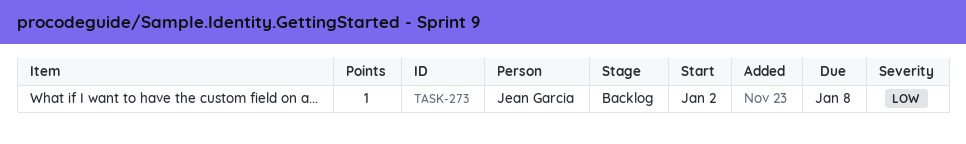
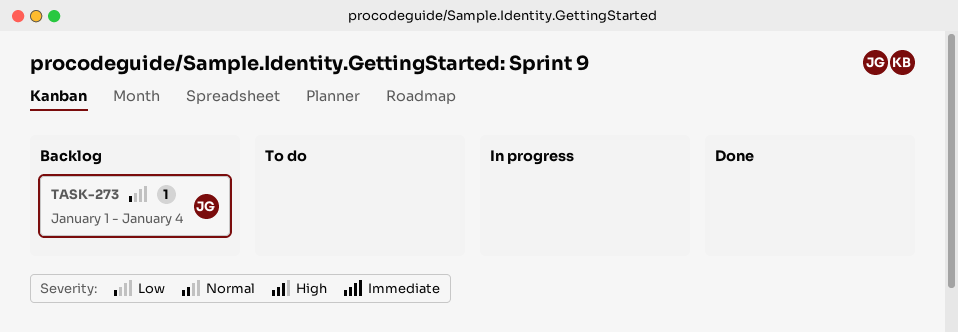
TASK-273, start: Jan 2 -> Jan 1
TASK-273, due: Jan 8 -> Jan 4

